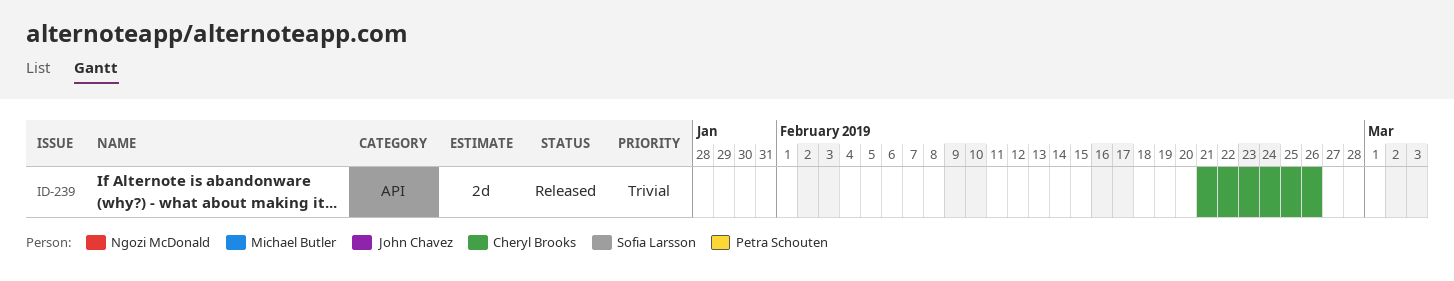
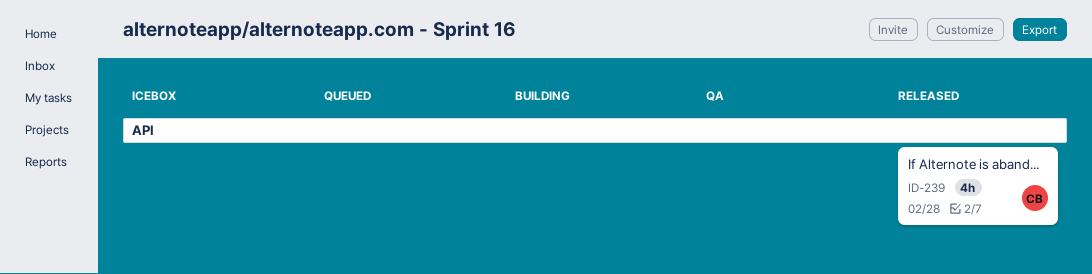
ID-239, estimate: 2d -> 4h
ID-239, due: Feb 26 -> Feb 28

